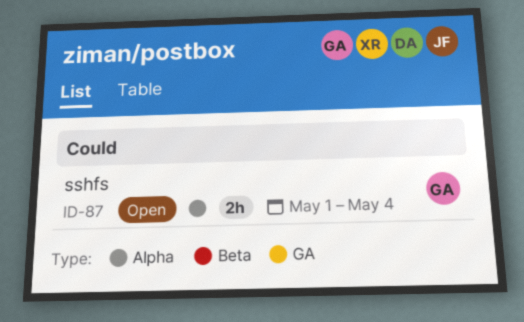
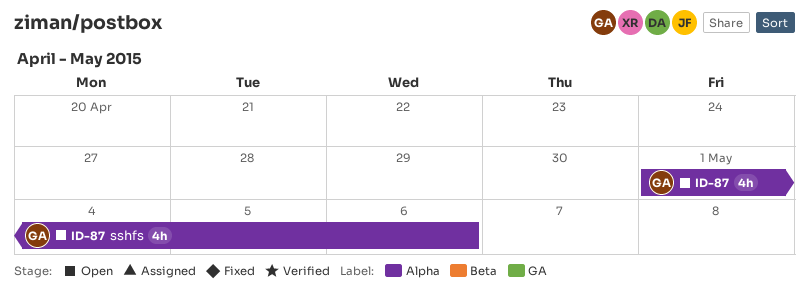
ID-87, estimate: 2h -> 4h
ID-87, due: May 4 -> May 6

